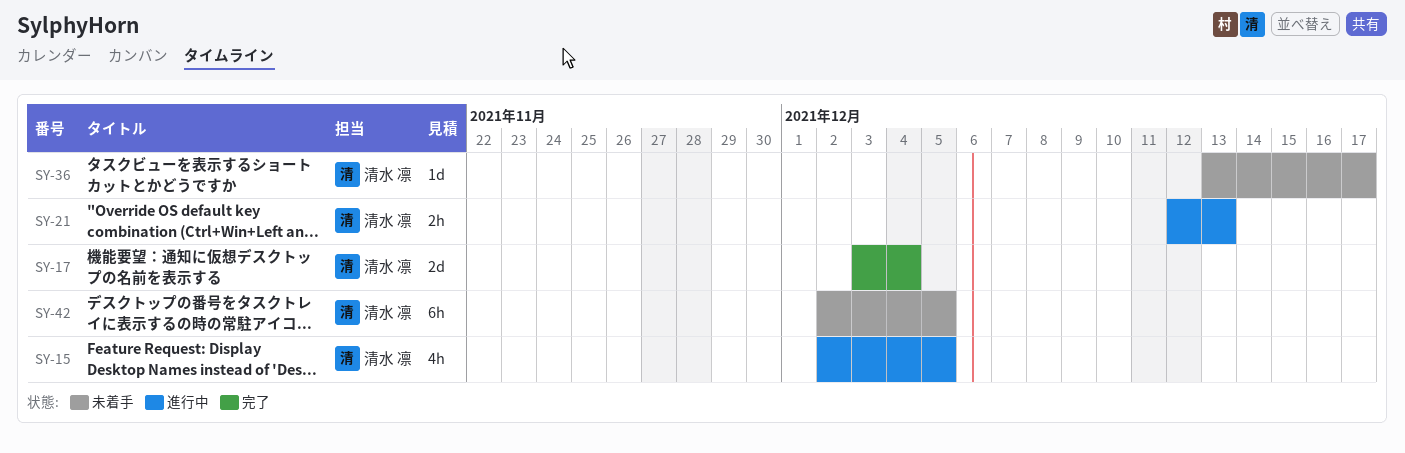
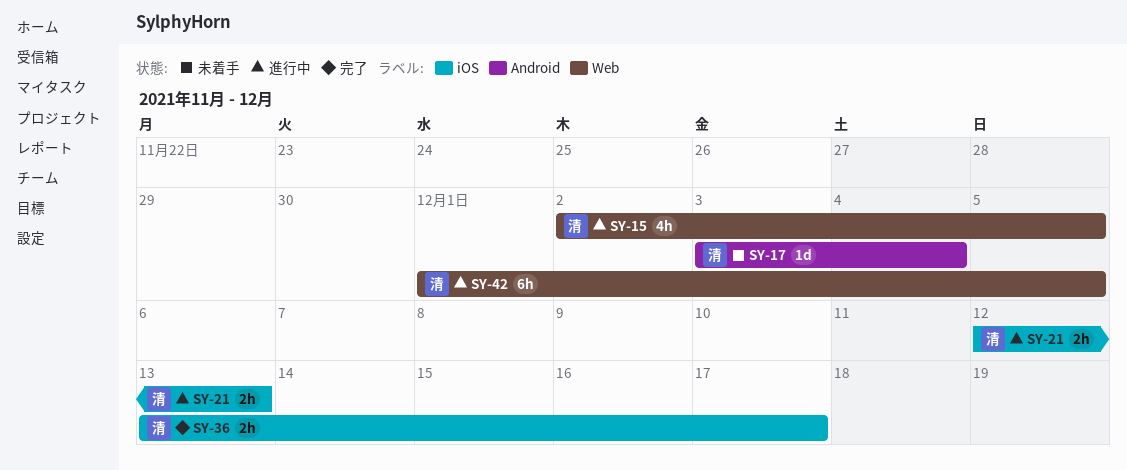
SY-17, status: 完了 -> 未着手
SY-17, estimate: 2d -> 1d
SY-36, status: 未着手 -> 完了
SY-36, estimate: 1d -> 2h
SY-42, status: 未着手 -> 進行中
SY-42, start: Dec 2 -> Dec 1

